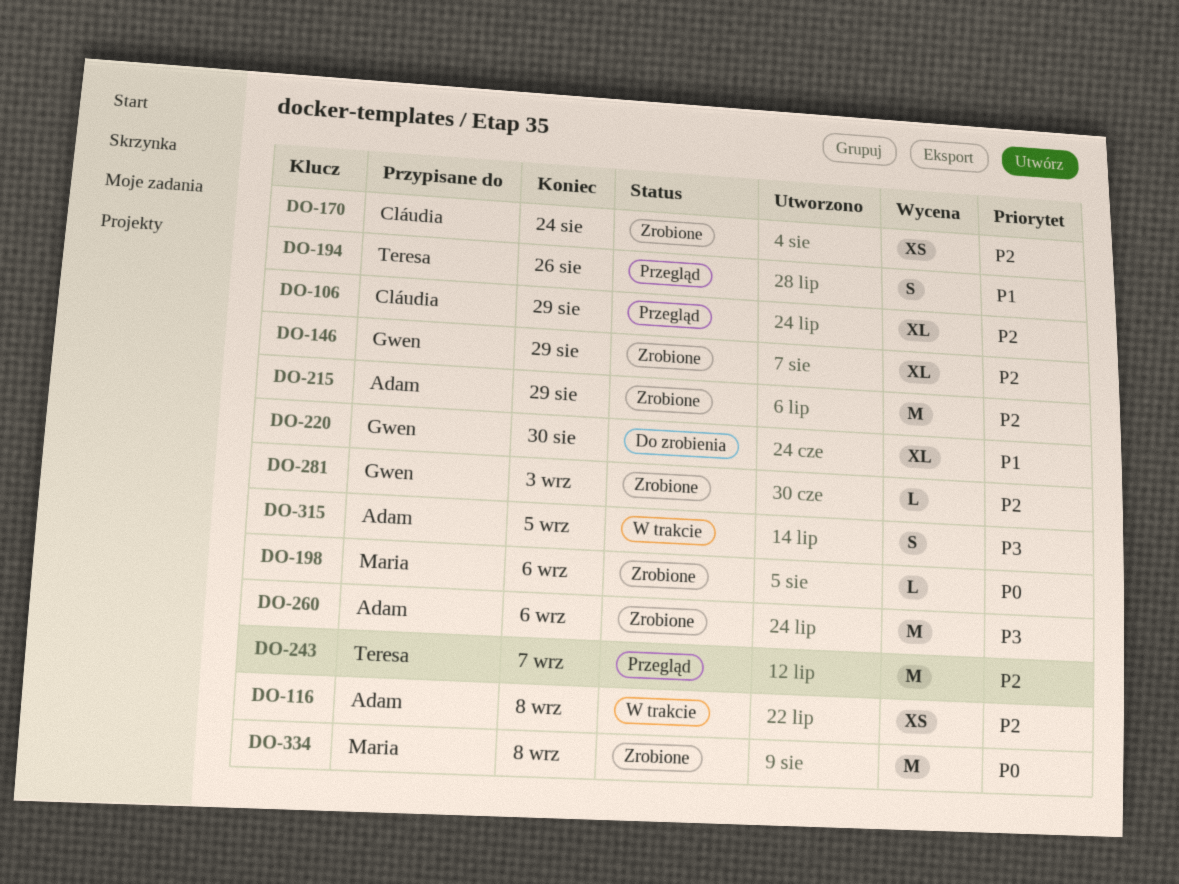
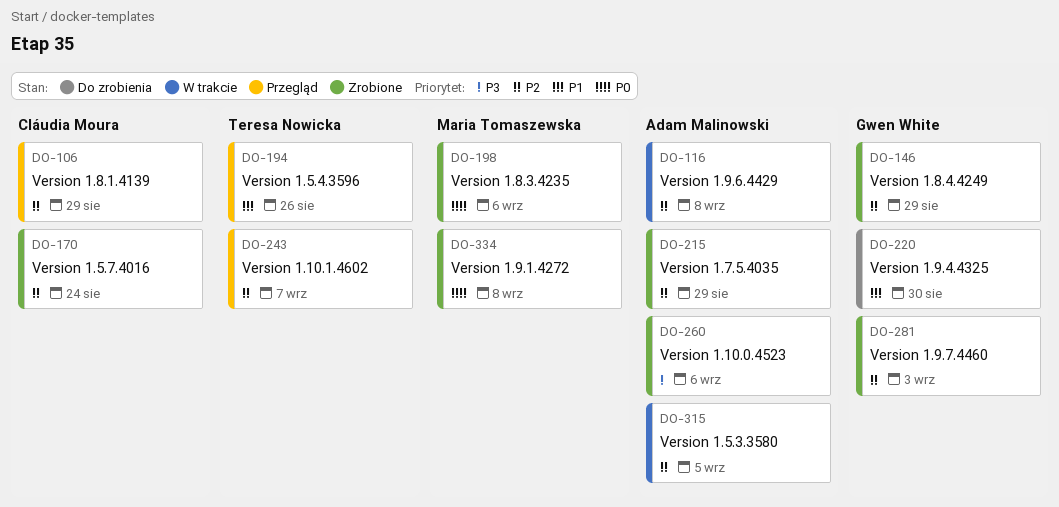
DO-315, priority: P3 -> P2

